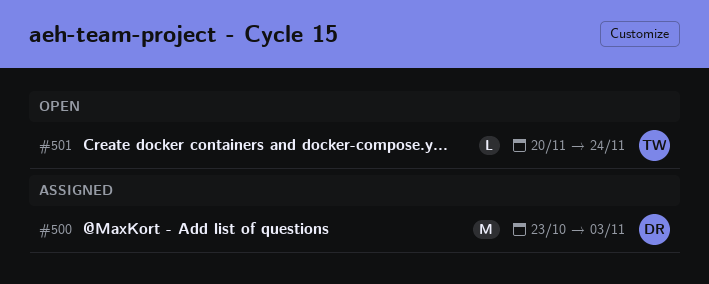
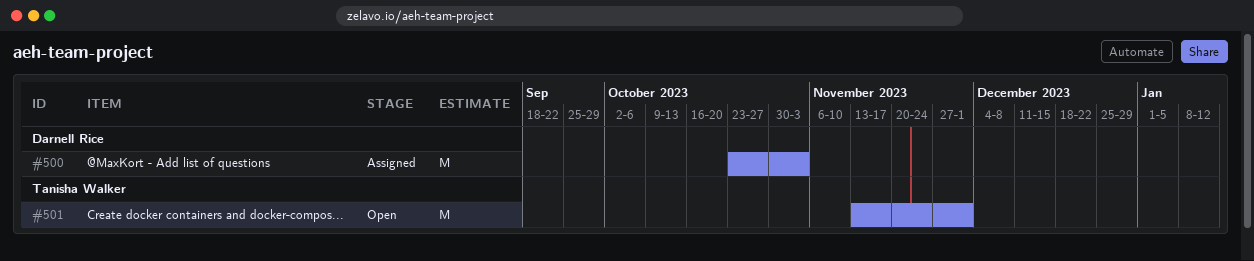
#501, estimate: L -> M
#501, start: Nov 20 -> Nov 13
#501, due: Nov 24 -> Dec 1

